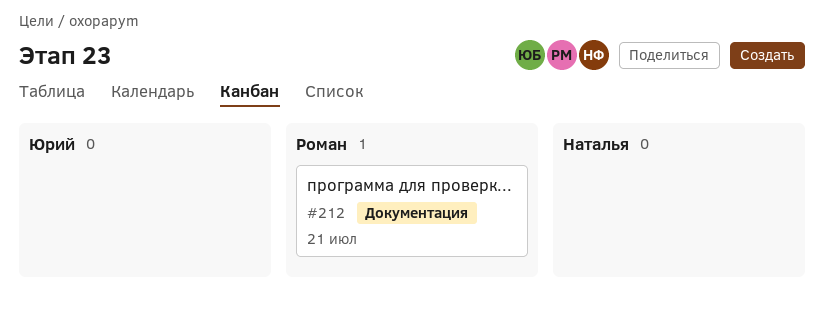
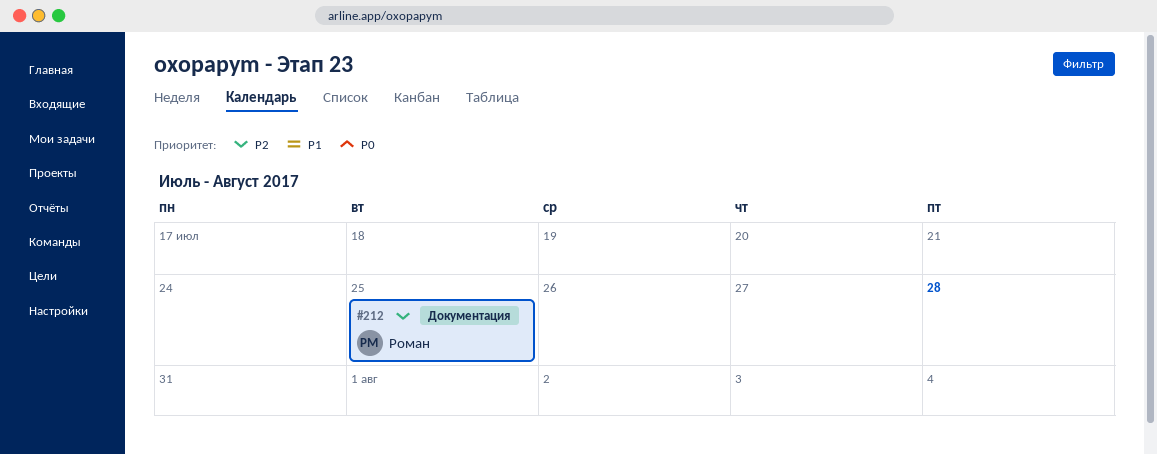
#212, due: Jul 21 -> Jul 25

